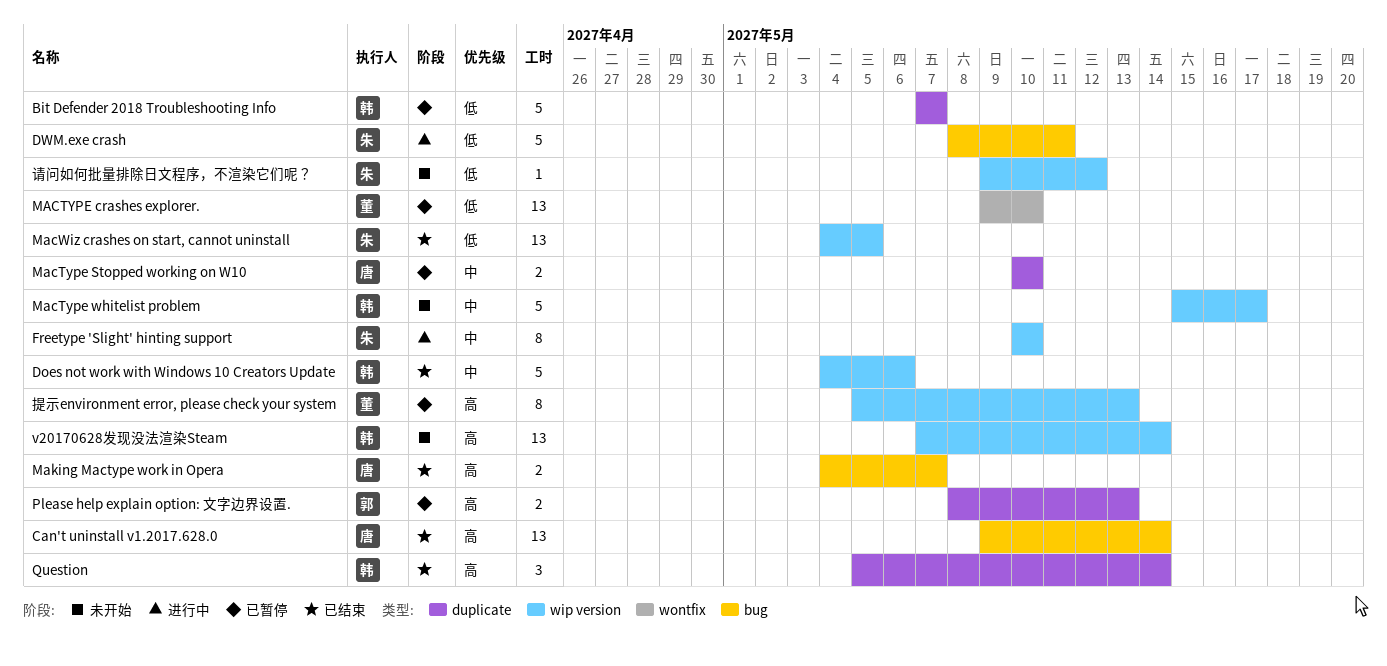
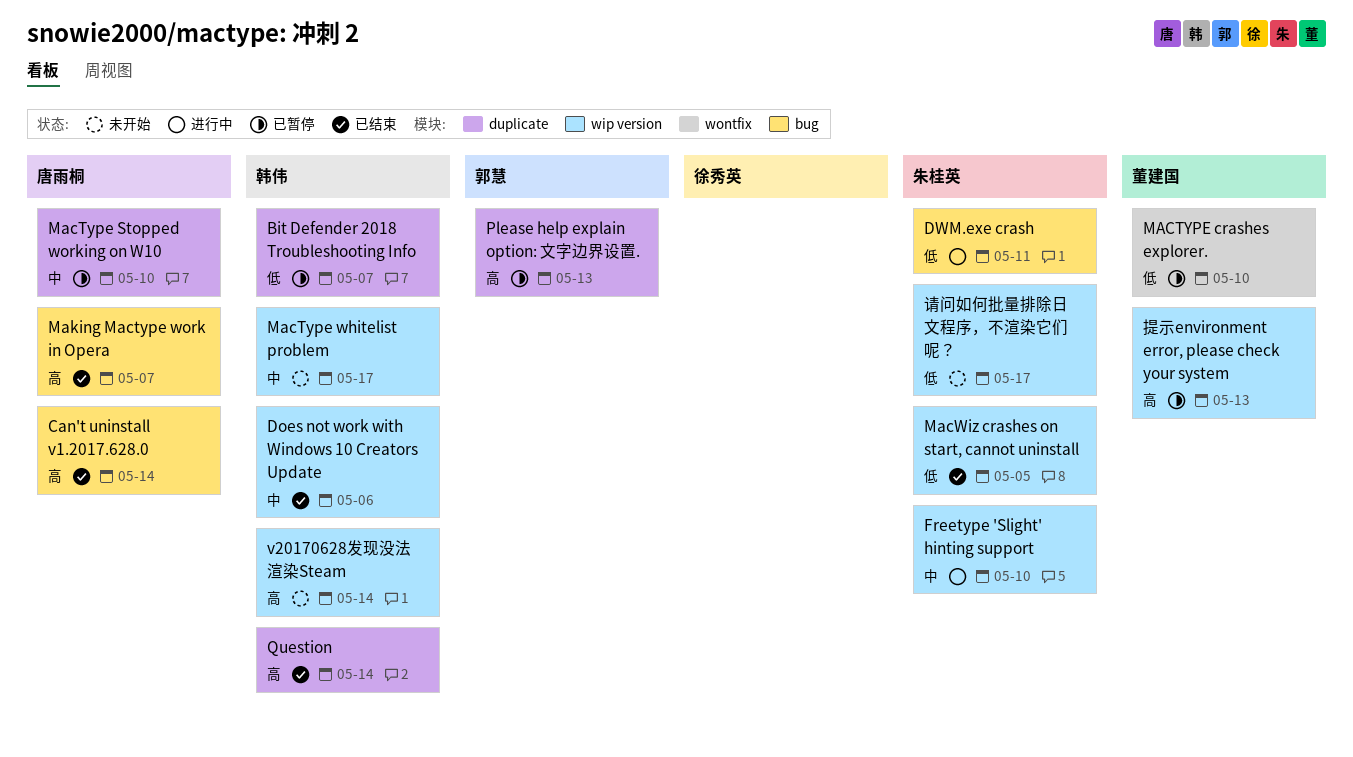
请问如何批量排除日文程序，不渲染它们呢？, due: May 12 -> May 17

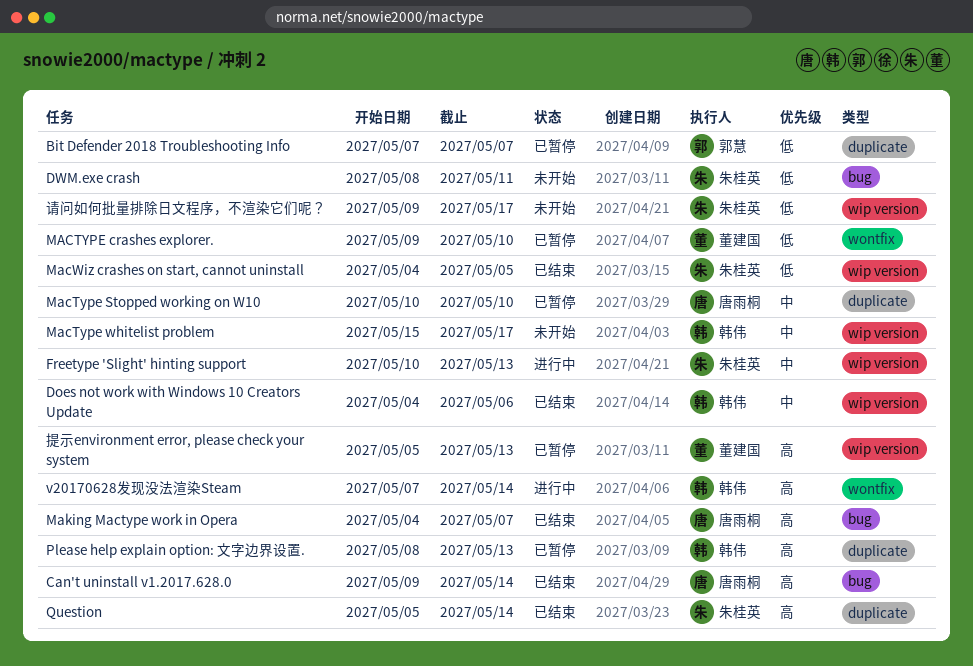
Bit Defender 2018 Troubleshooting Info, owner: 韩伟 -> 郭慧
DWM.exe crash, status: 进行中 -> 未开始
Freetype 'Slight' hinting support, due: May 10 -> May 13
Please help explain option: 文字边界设置., owner: 郭慧 -> 韩伟
Question, owner: 韩伟 -> 朱桂英
v20170628发现没法渲染Steam, status: 未开始 -> 进行中
v20170628发现没法渲染Steam, label: wip version -> wontfix

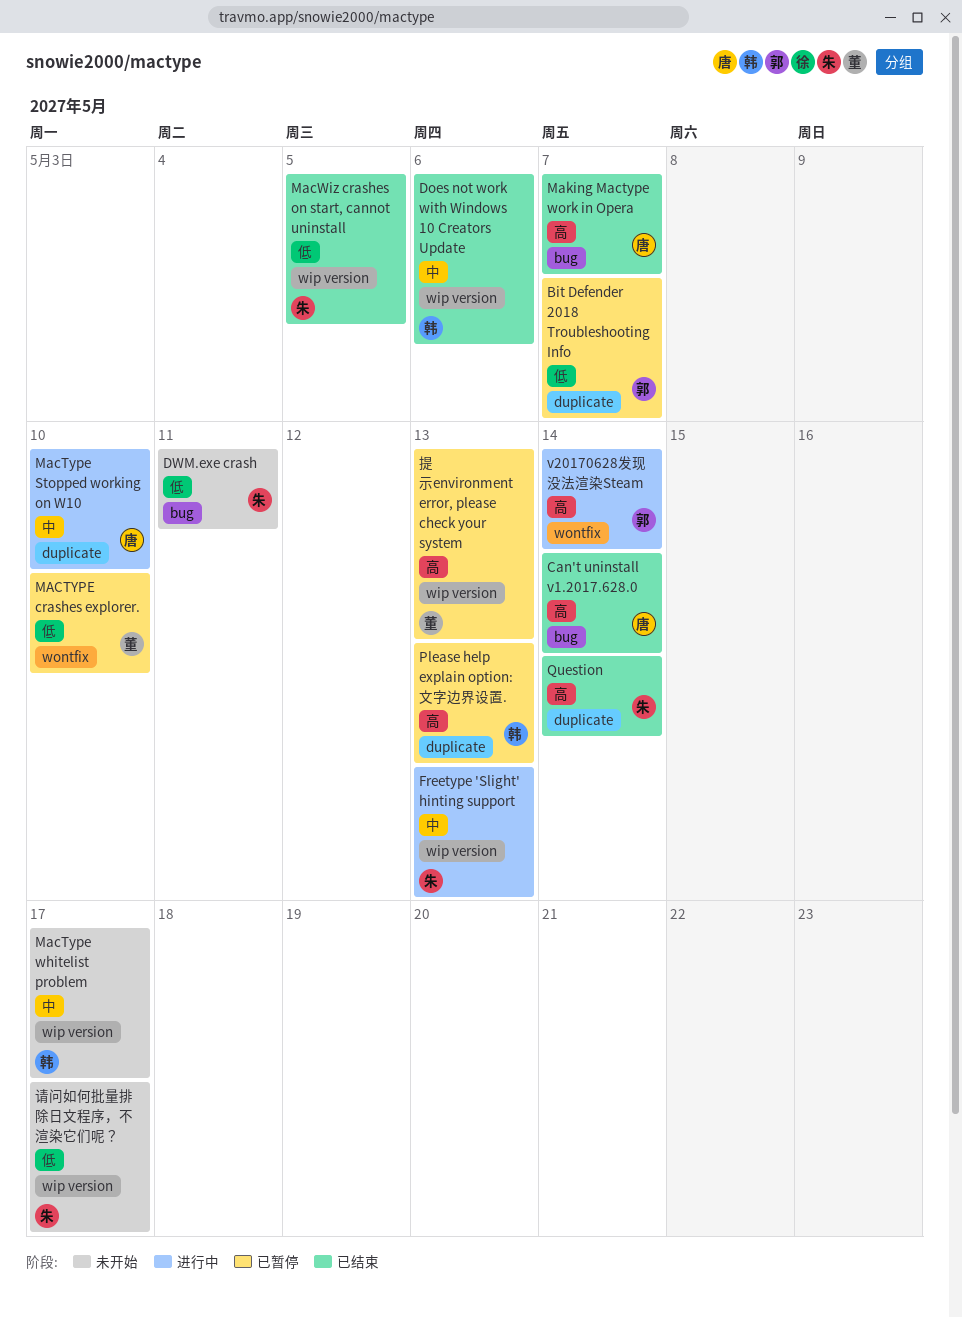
MacType Stopped working on W10, status: 已暂停 -> 进行中
v20170628发现没法渲染Steam, owner: 韩伟 -> 郭慧

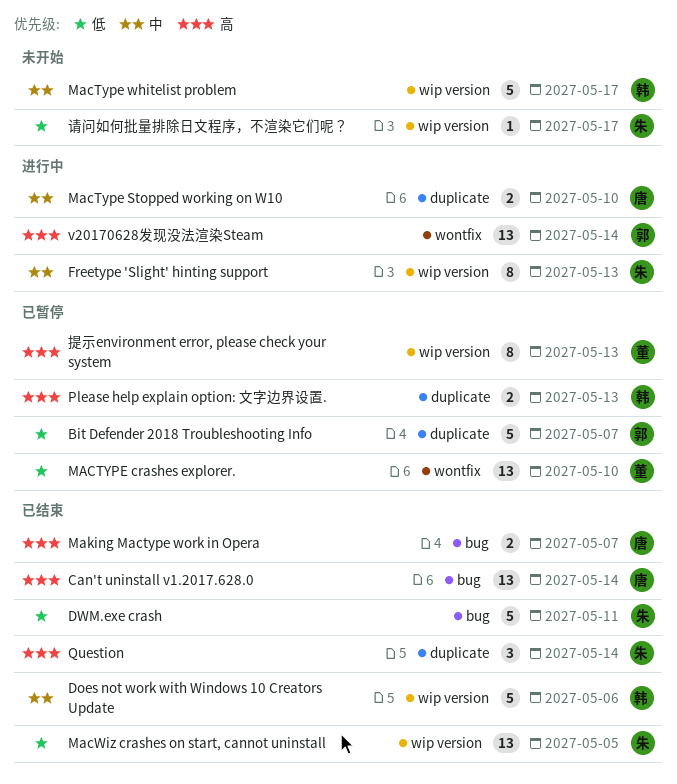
DWM.exe crash, status: 未开始 -> 已结束

